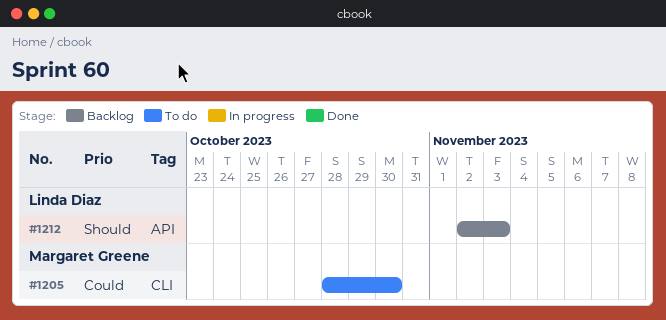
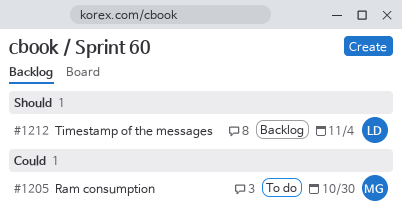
#1212, due: Nov 3 -> Nov 4

